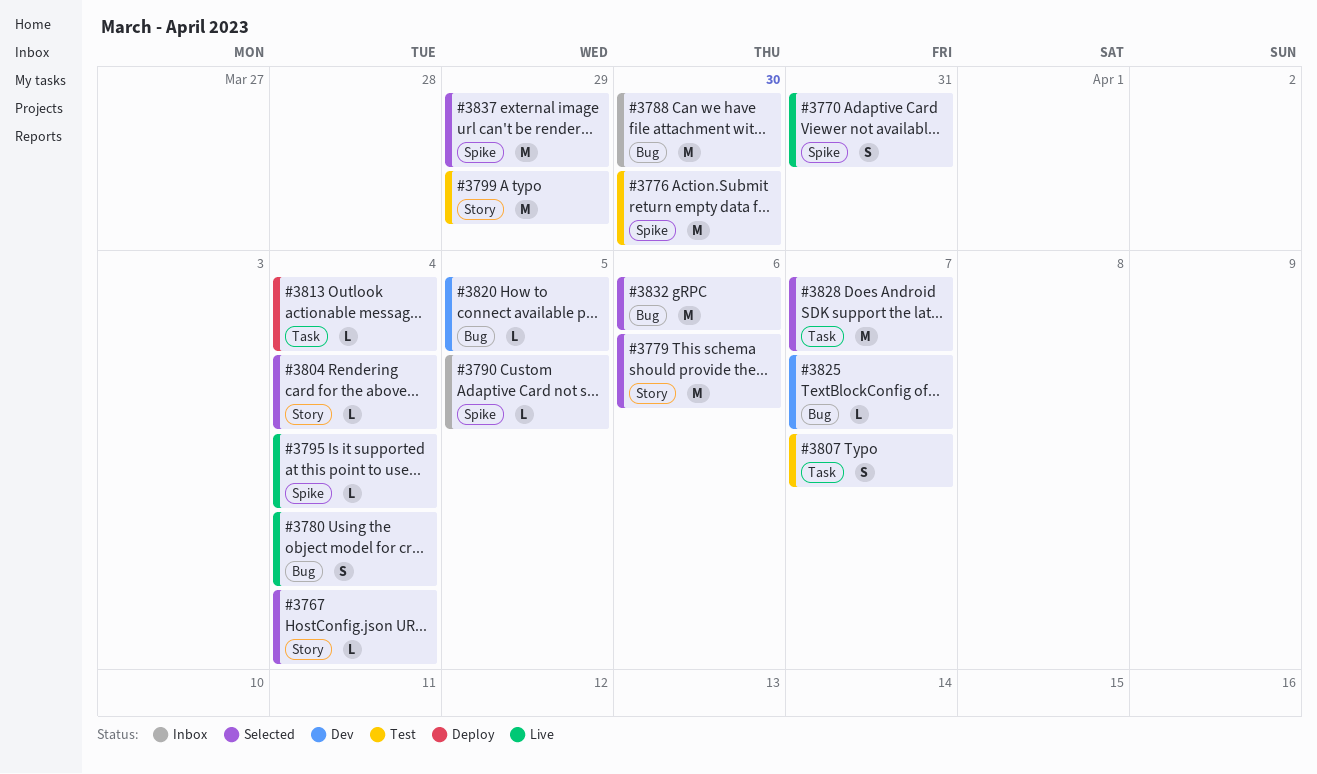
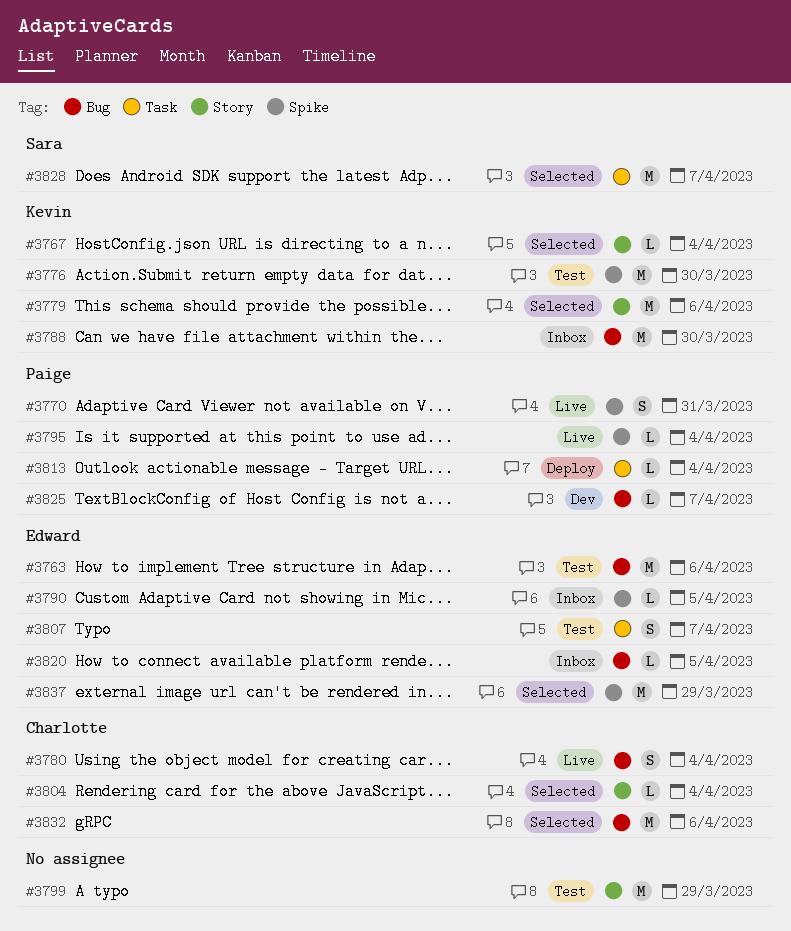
#3763: none -> present
#3820, status: Dev -> Inbox

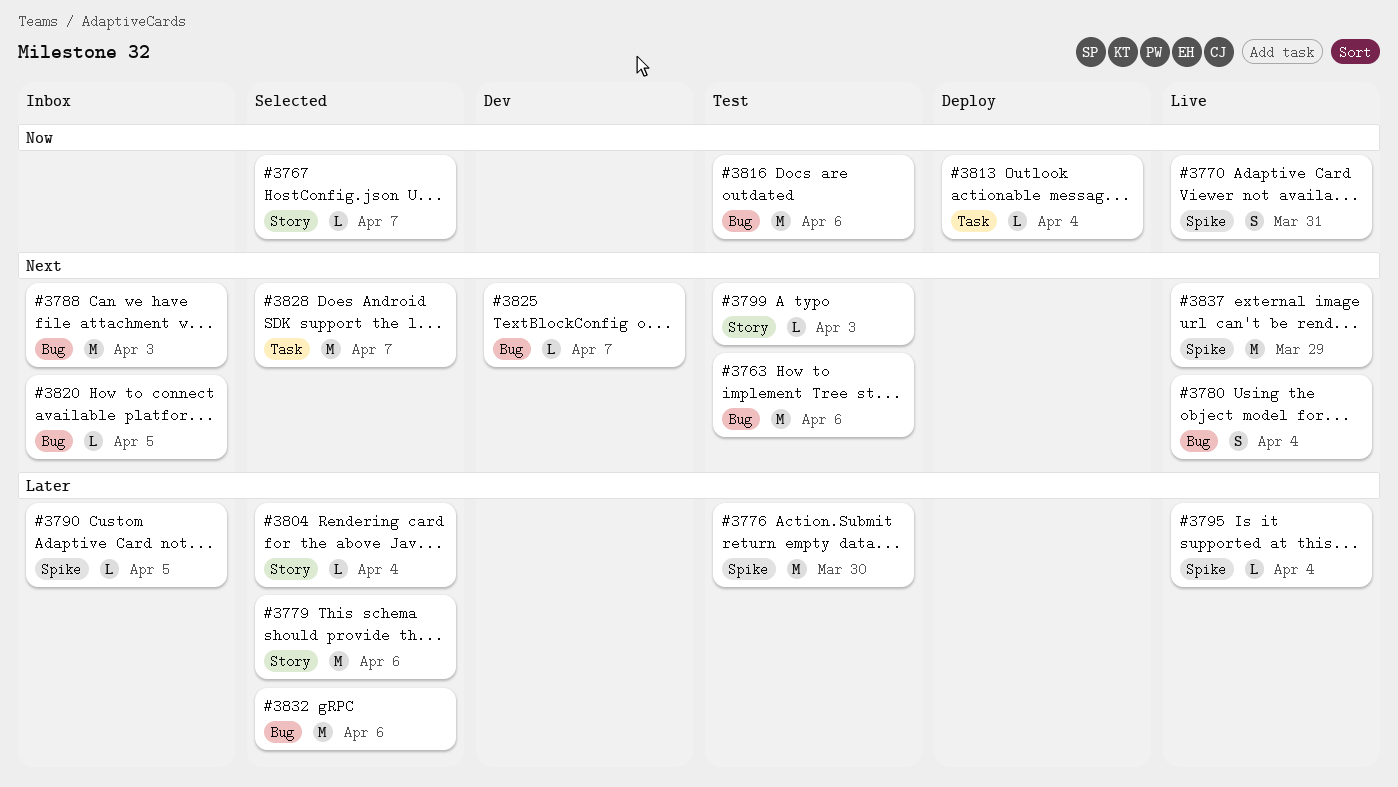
#3767, due: Apr 4 -> Apr 7
#3788, due: Mar 30 -> Apr 3
#3799, estimate: M -> L
#3799, due: Mar 29 -> Apr 3
#3807: present -> none
#3816: none -> present
#3837, status: Selected -> Live

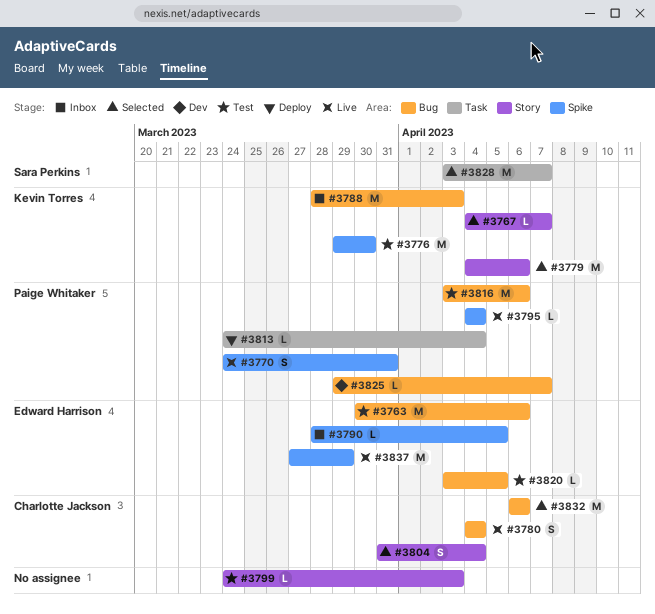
#3804, estimate: L -> S
#3820, status: Inbox -> Test

